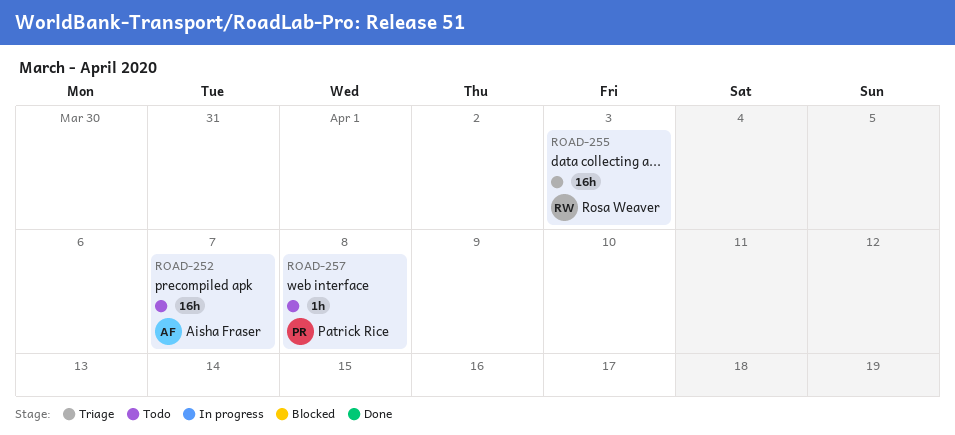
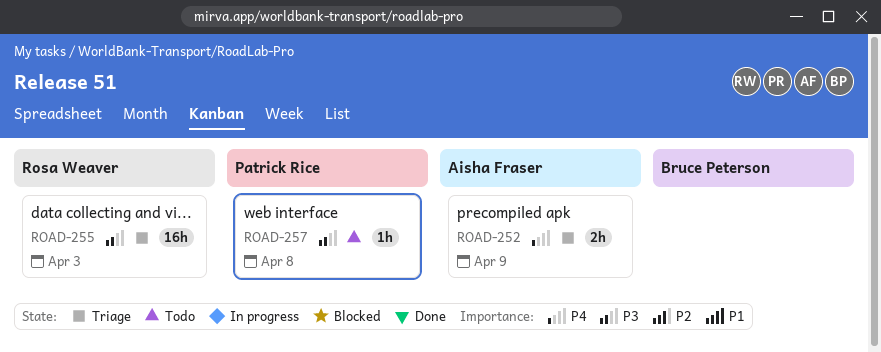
ROAD-252, status: Todo -> Triage
ROAD-252, estimate: 16h -> 2h
ROAD-252, due: Apr 7 -> Apr 9

